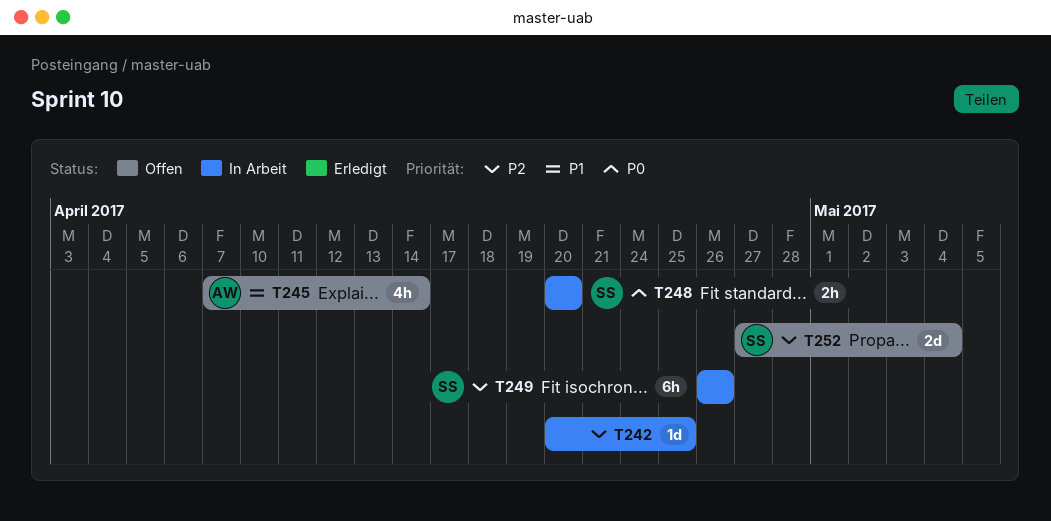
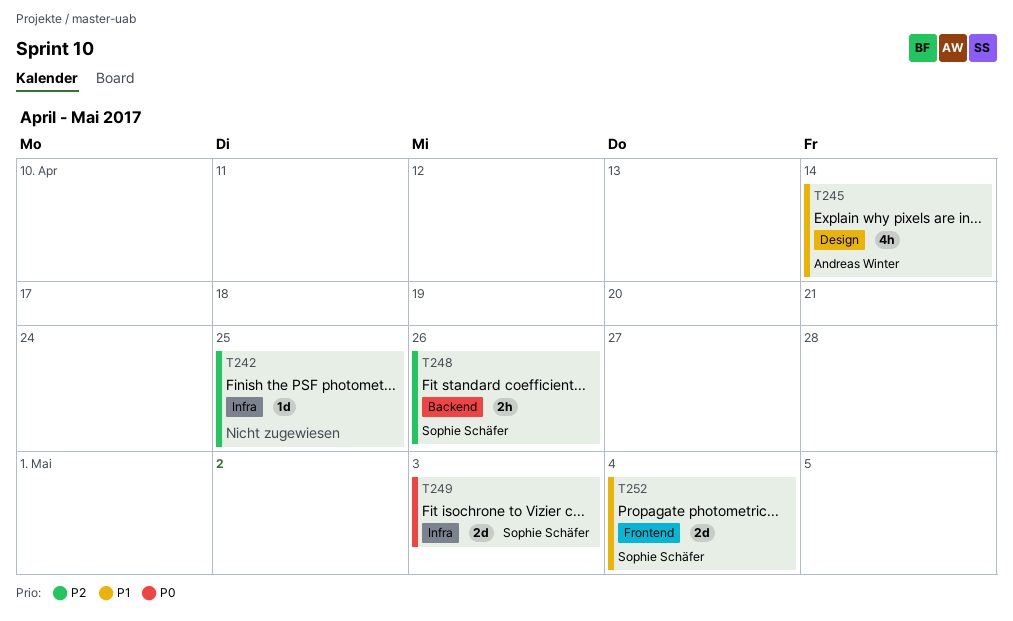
T248, priority: P0 -> P2
T248, due: Apr 20 -> Apr 26
T249, priority: P2 -> P0
T249, estimate: 6h -> 2d
T249, due: Apr 26 -> May 3
T252, priority: P2 -> P1

